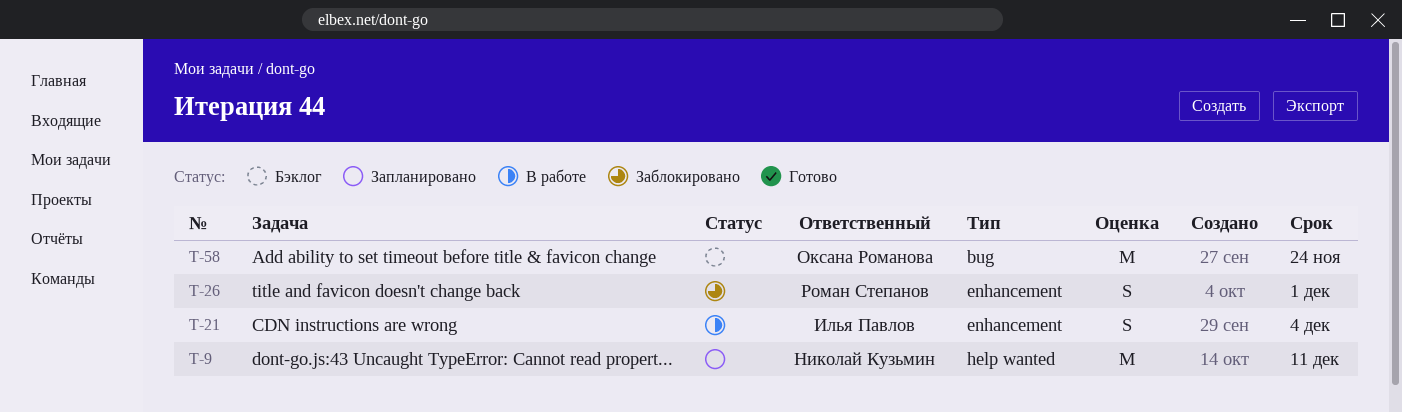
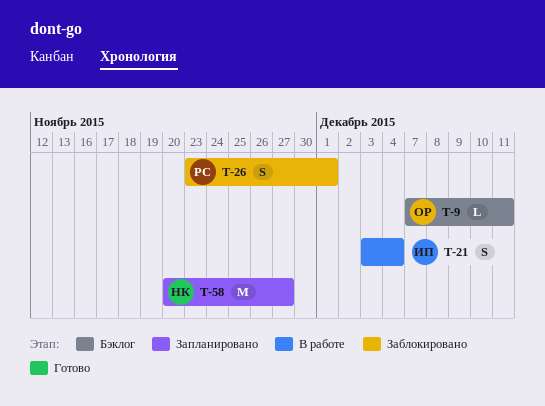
T-9, status: Запланировано -> Бэклог
T-9, owner: Николай Кузьмин -> Оксана Романова
T-9, estimate: M -> L
T-58, status: Бэклог -> Запланировано
T-58, owner: Оксана Романова -> Николай Кузьмин
T-58, due: Nov 24 -> Nov 27

